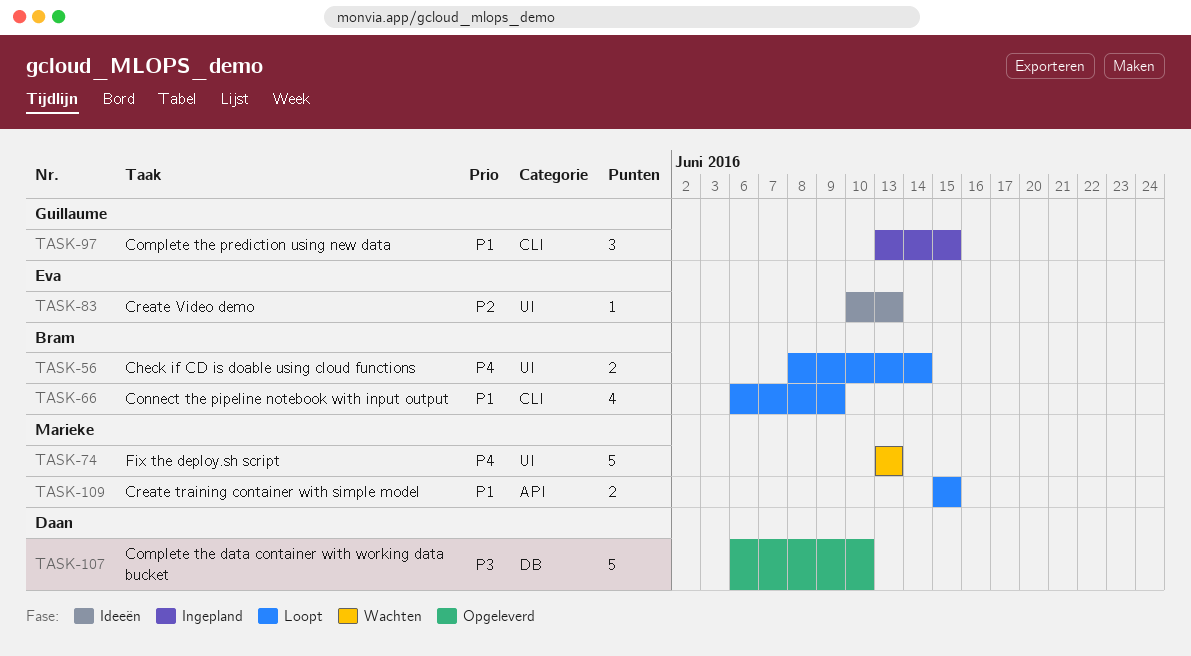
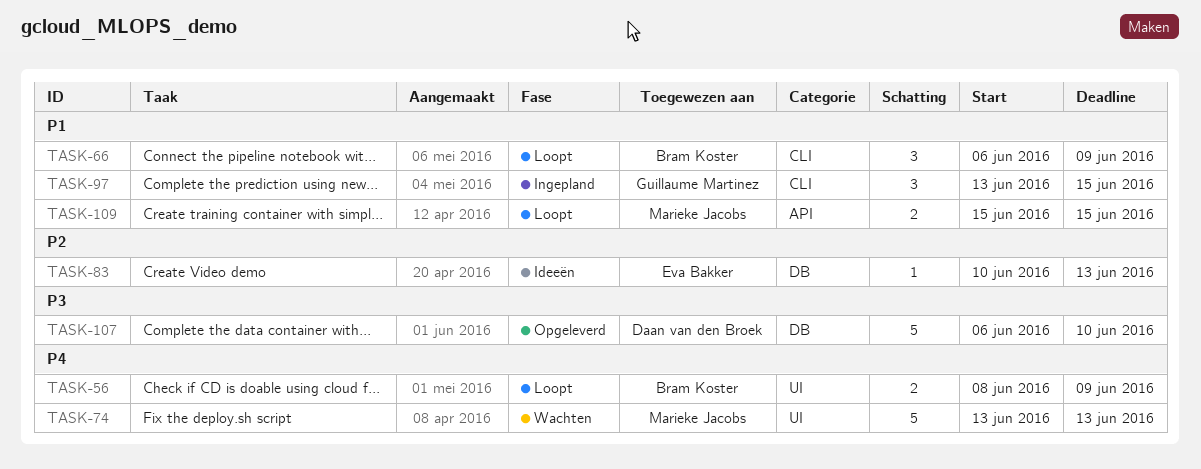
TASK-56, due: Jun 14 -> Jun 9
TASK-66, estimate: 4 -> 3
TASK-83, label: UI -> DB

